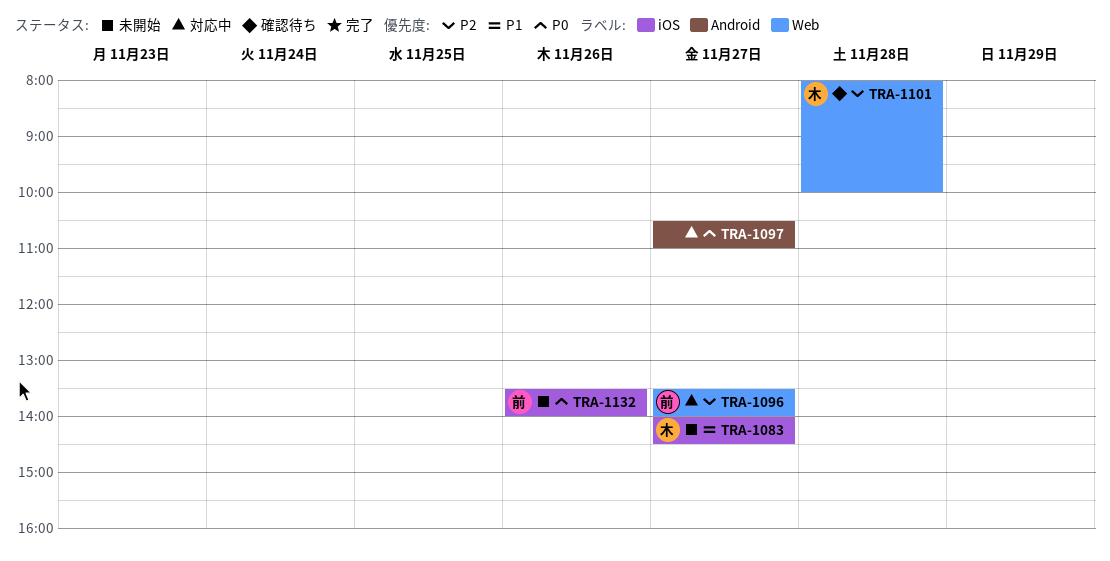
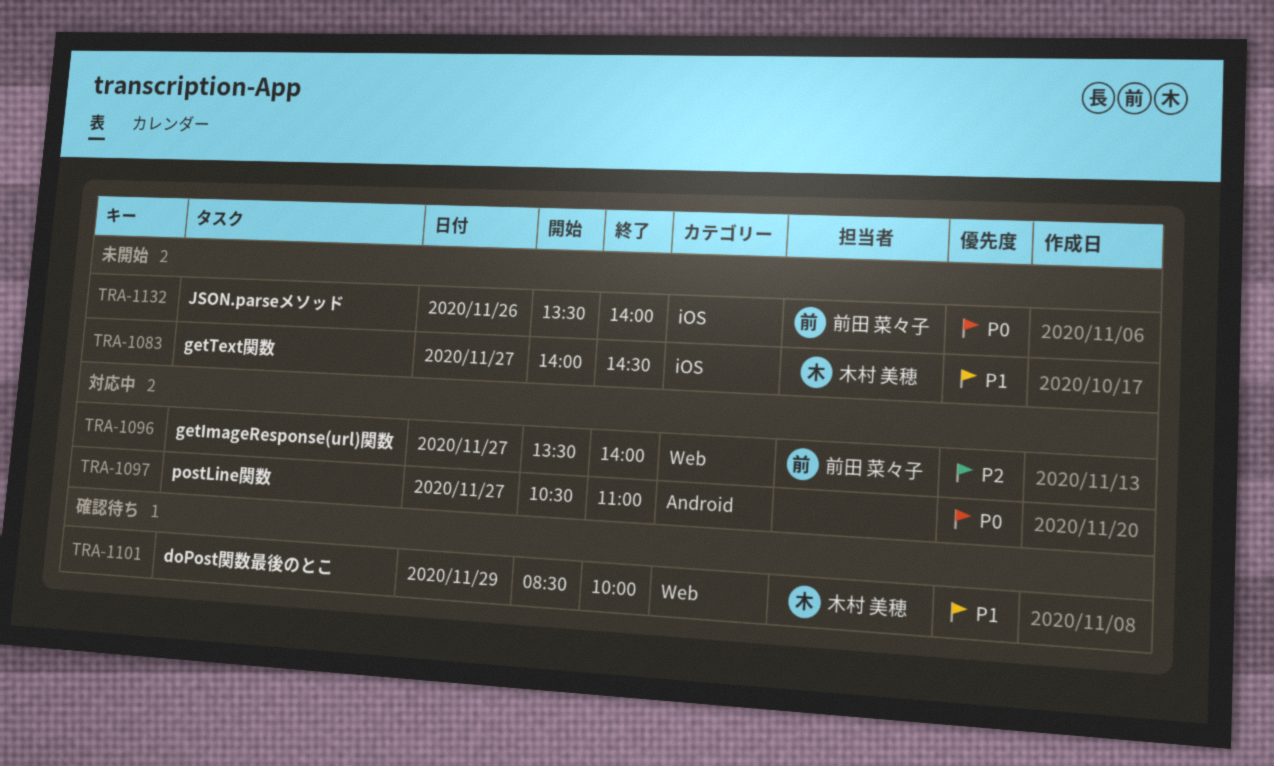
TRA-1101, priority: P2 -> P1
TRA-1101, day: Nov 28 -> Nov 29
TRA-1101, begins: 08:00 -> 08:30

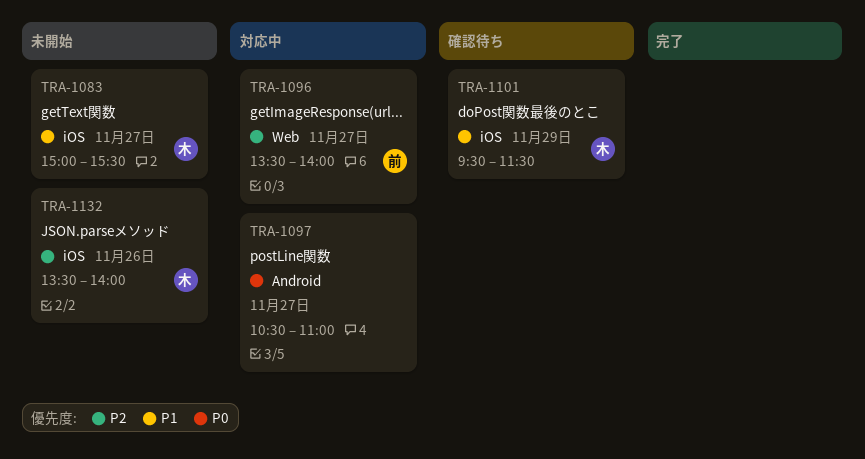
TRA-1083, begins: 14:00 -> 15:00
TRA-1083, ends: 14:30 -> 15:30
TRA-1101, label: Web -> iOS
TRA-1101, begins: 08:30 -> 09:30
TRA-1101, ends: 10:00 -> 11:30
TRA-1132, owner: 前田 菜々子 -> 木村 美穂
TRA-1132, priority: P0 -> P2

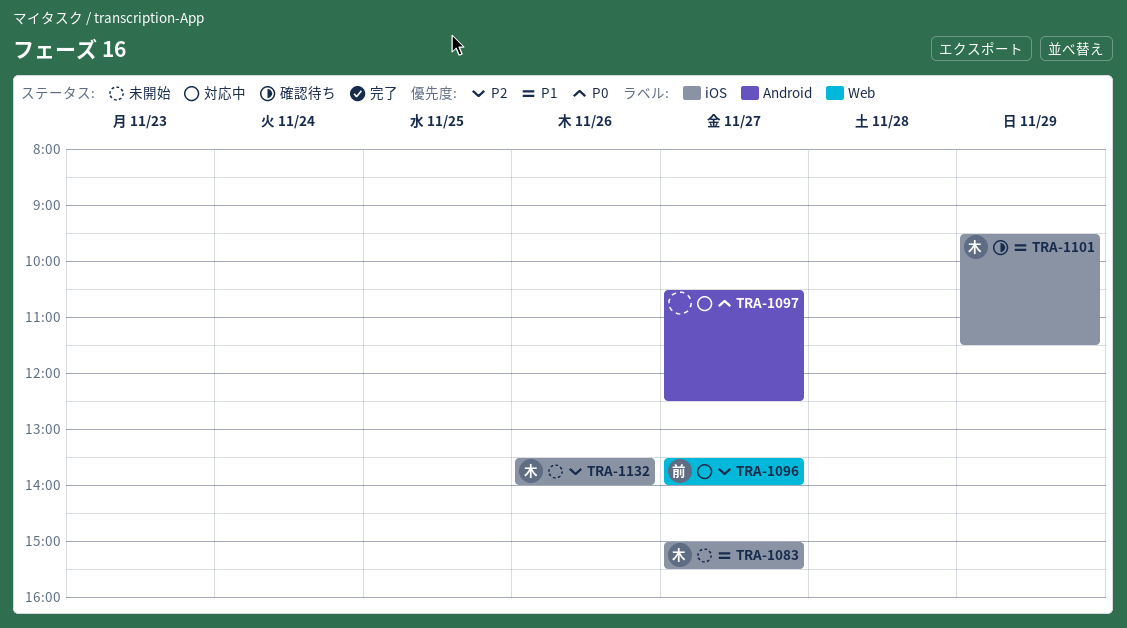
TRA-1097, ends: 11:00 -> 12:30

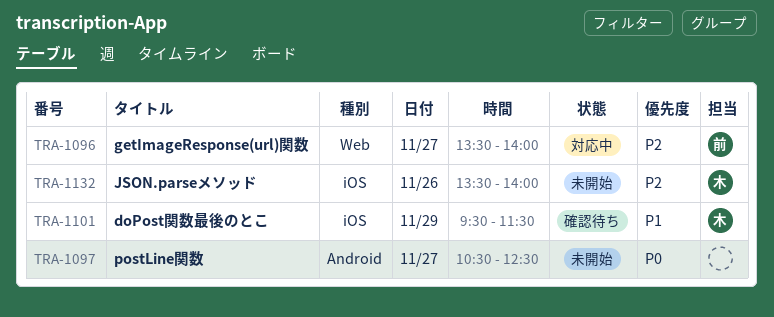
TRA-1083: present -> none
TRA-1097, status: 対応中 -> 未開始

